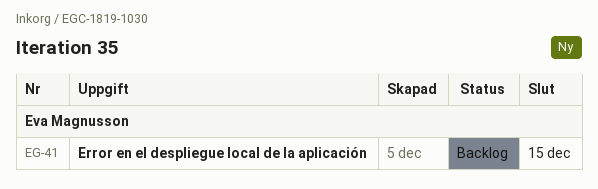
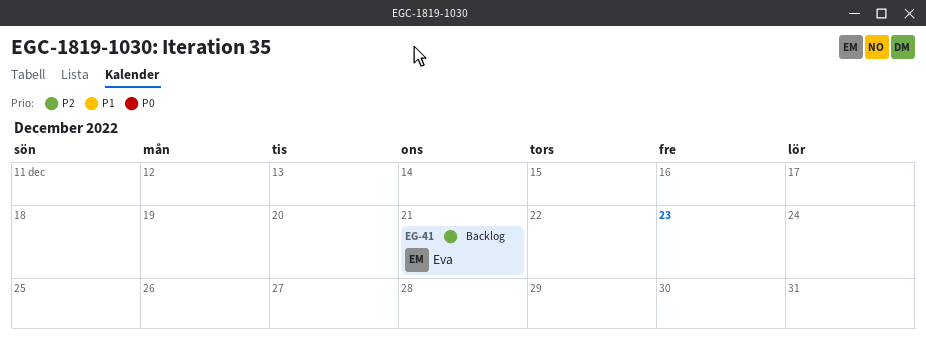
EG-41, due: Dec 15 -> Dec 21

